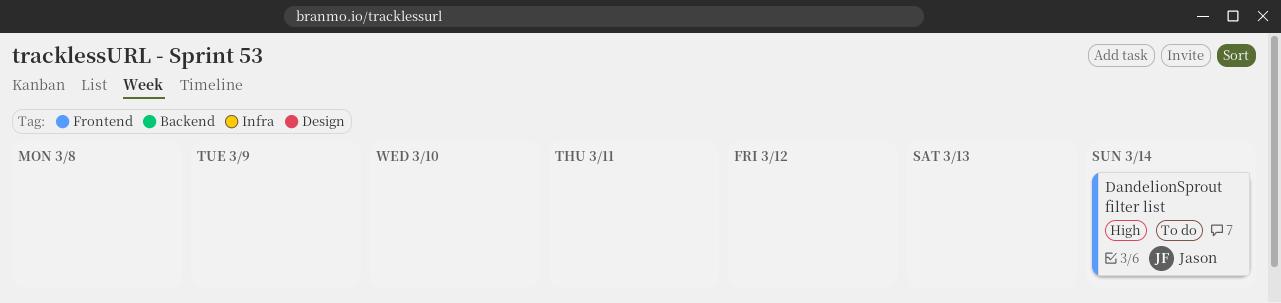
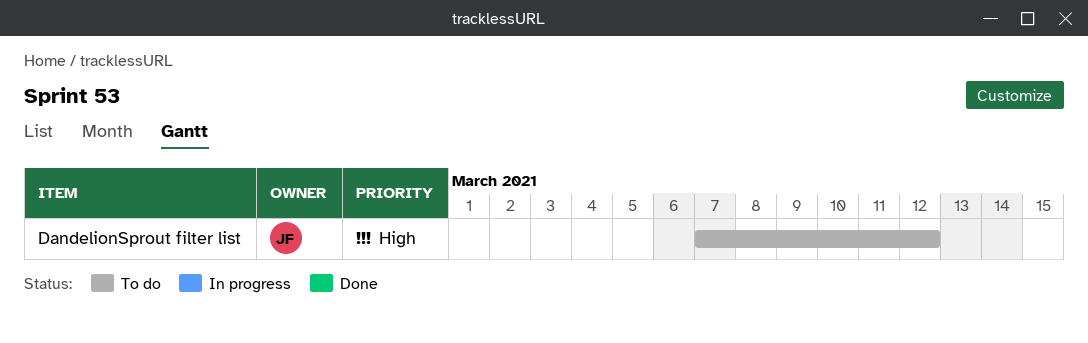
DandelionSprout filter list, due: Mar 14 -> Mar 12

